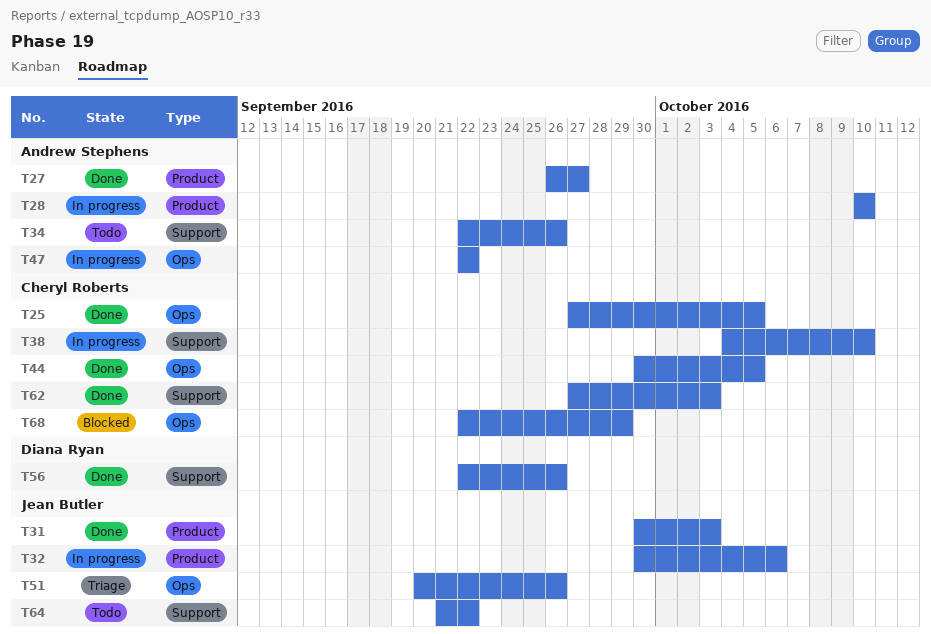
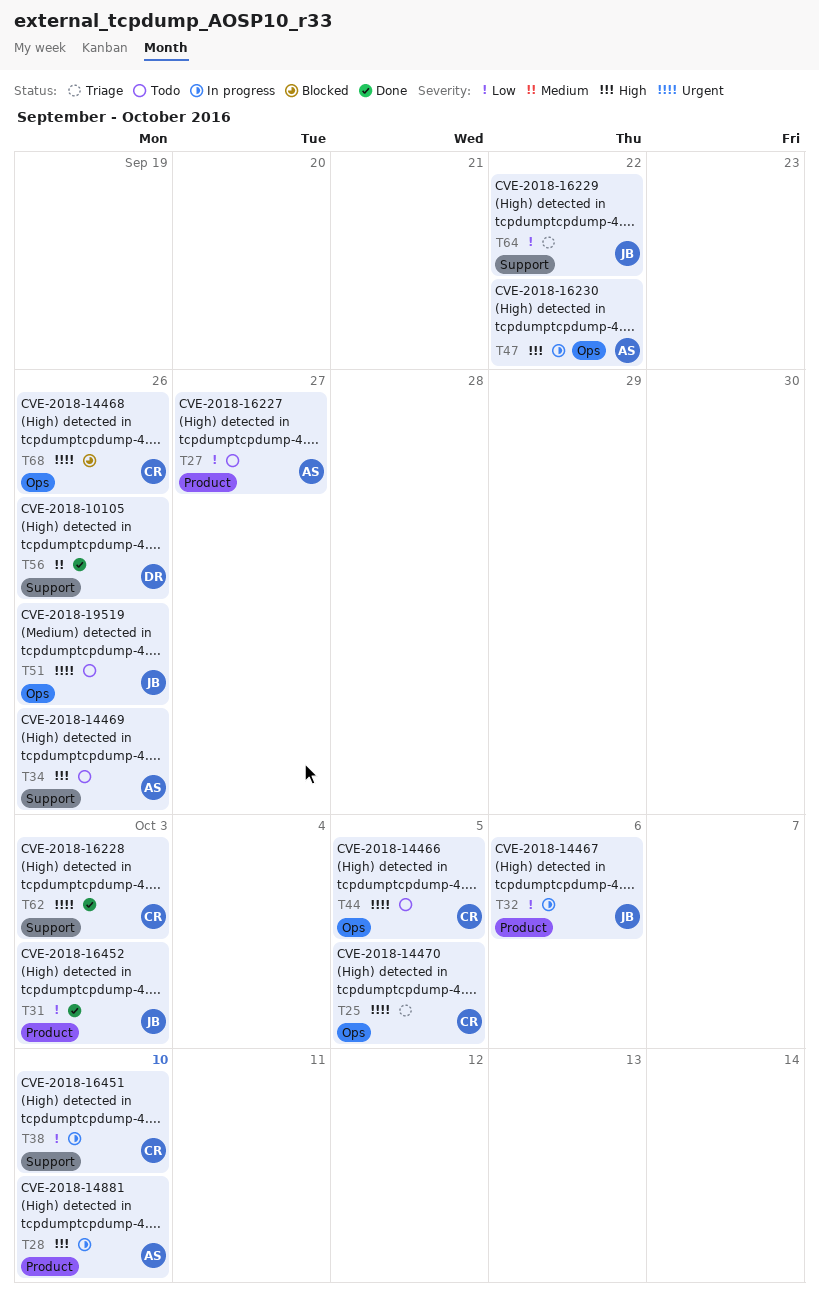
T25, status: Done -> Triage
T27, status: Done -> Todo
T44, status: Done -> Todo
T51, status: Triage -> Todo
T64, status: Todo -> Triage
T68, due: Sep 29 -> Sep 26

